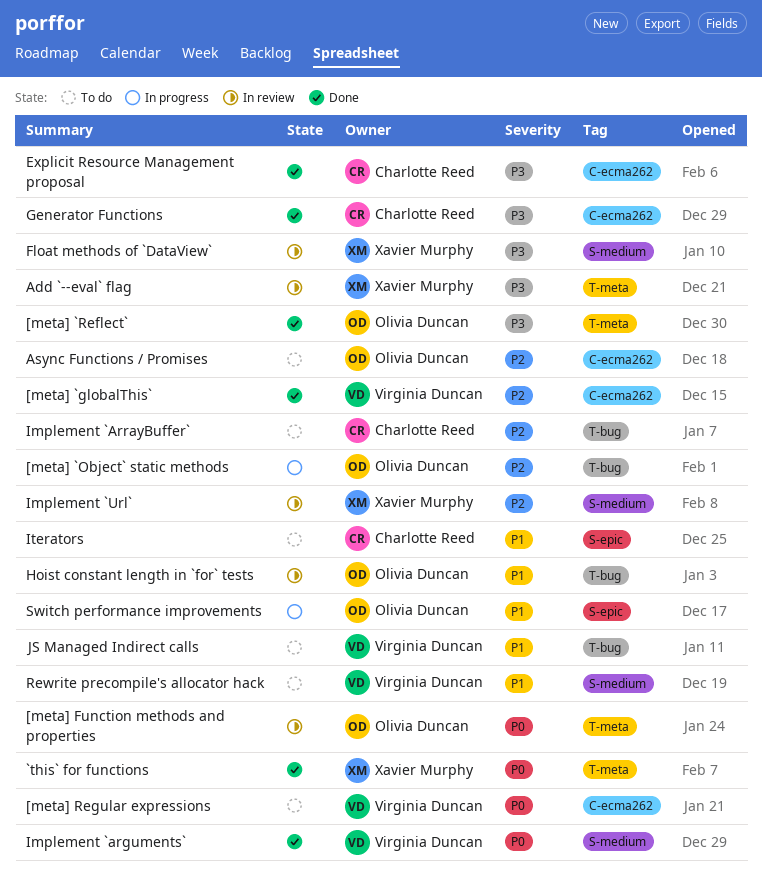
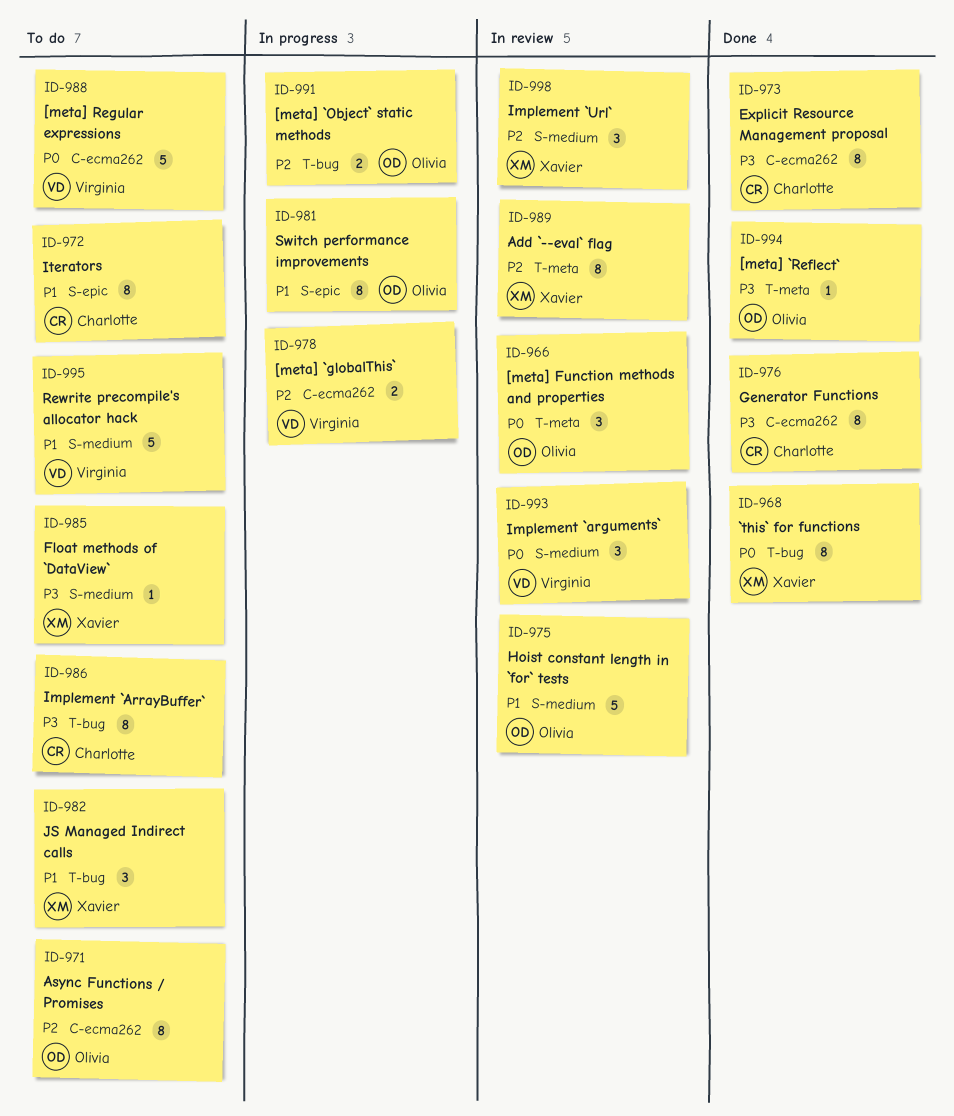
[meta] `globalThis`, status: Done -> In progress
`this` for functions, label: T-meta -> T-bug
Add `--eval` flag, priority: P3 -> P2
Float methods of `DataView`, status: In review -> To do
Hoist constant length in `for` tests, label: T-bug -> S-medium
Implement `arguments`, status: Done -> In review
Implement `ArrayBuffer`, priority: P2 -> P3
JS Managed Indirect calls, owner: Virginia Duncan -> Xavier Murphy

